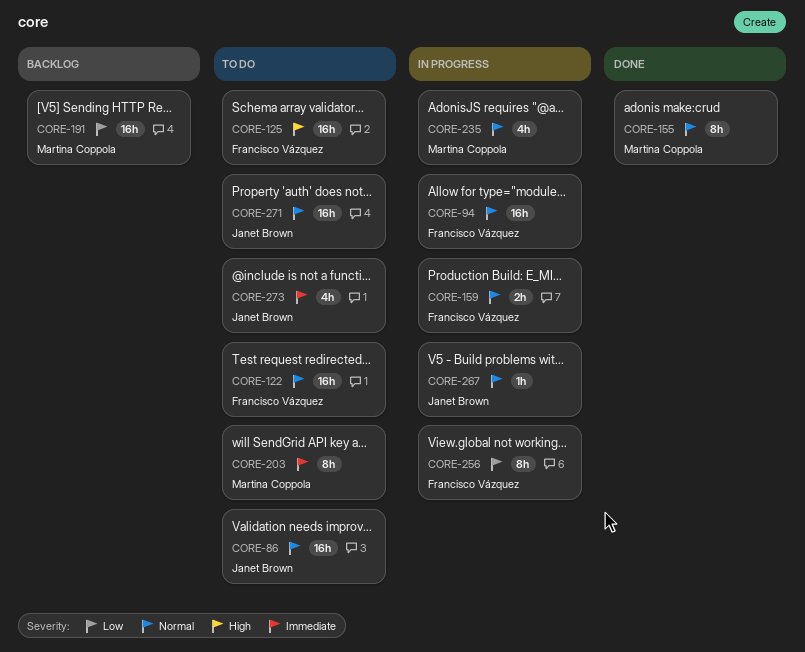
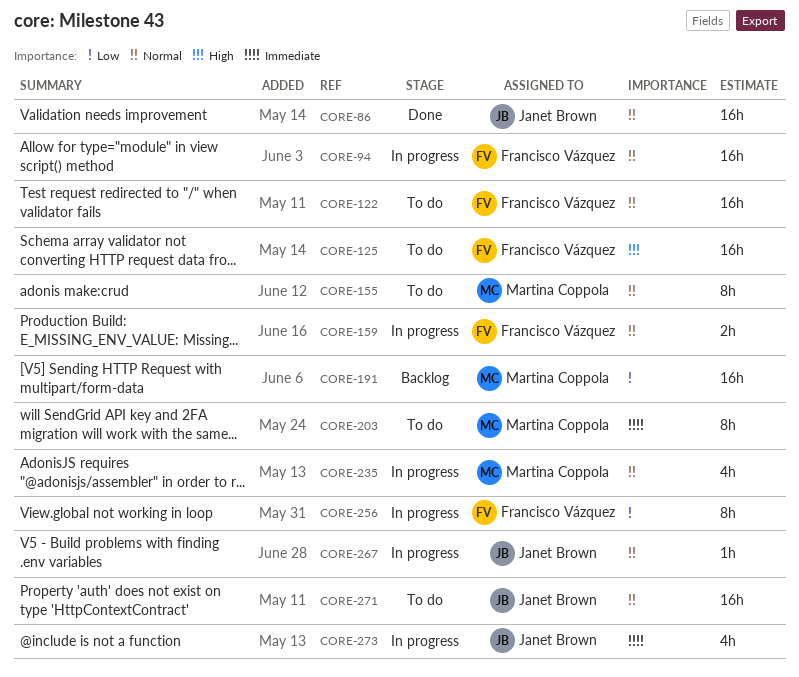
CORE-86, status: To do -> Done
CORE-155, status: Done -> To do
CORE-273, status: To do -> In progress

